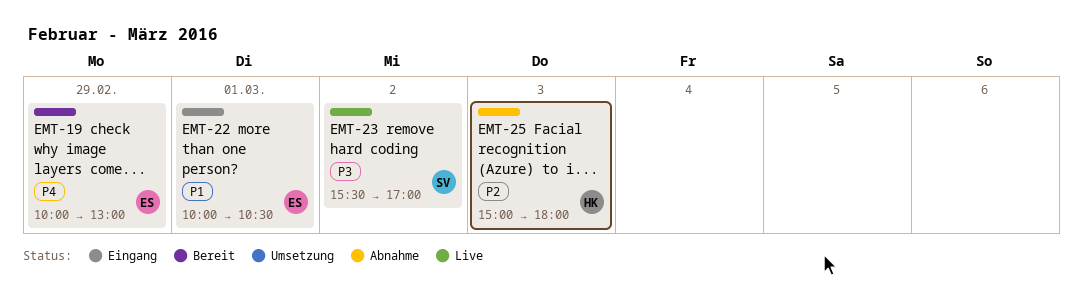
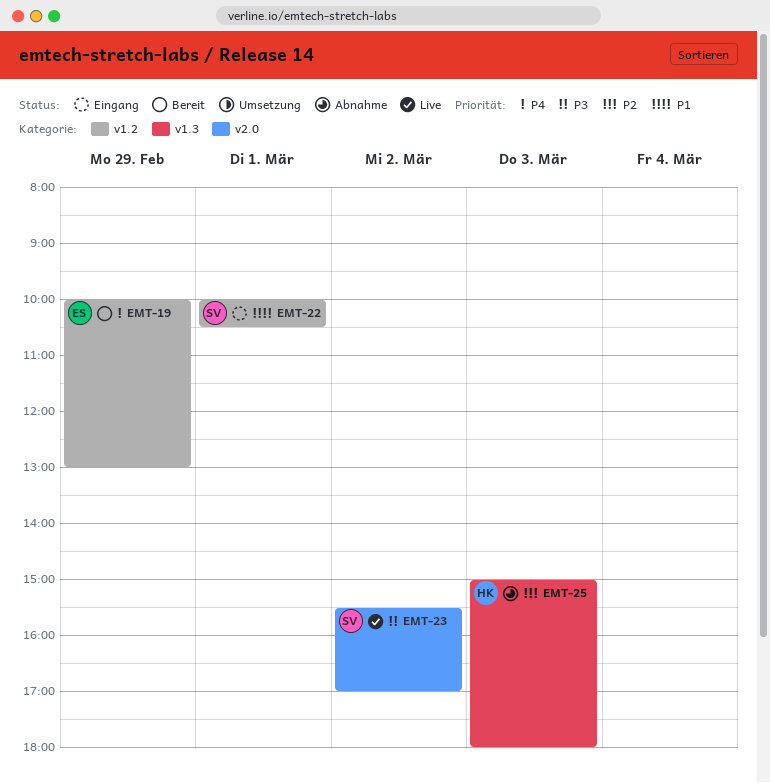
EMT-22, owner: ES -> SV

